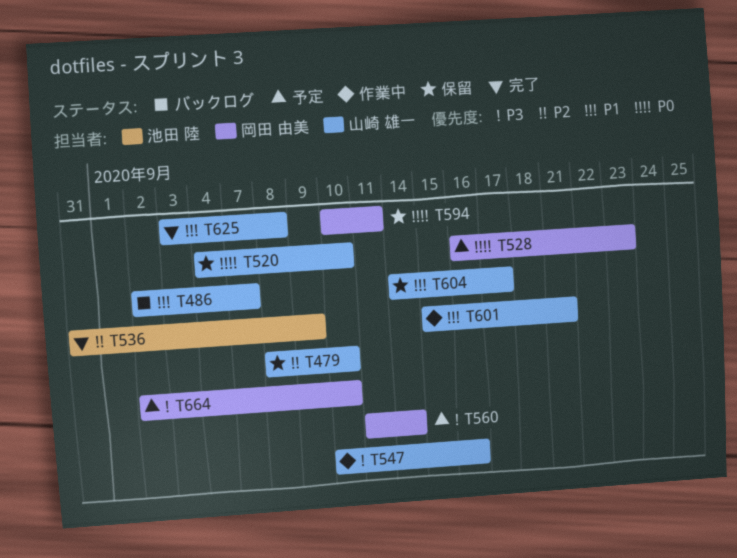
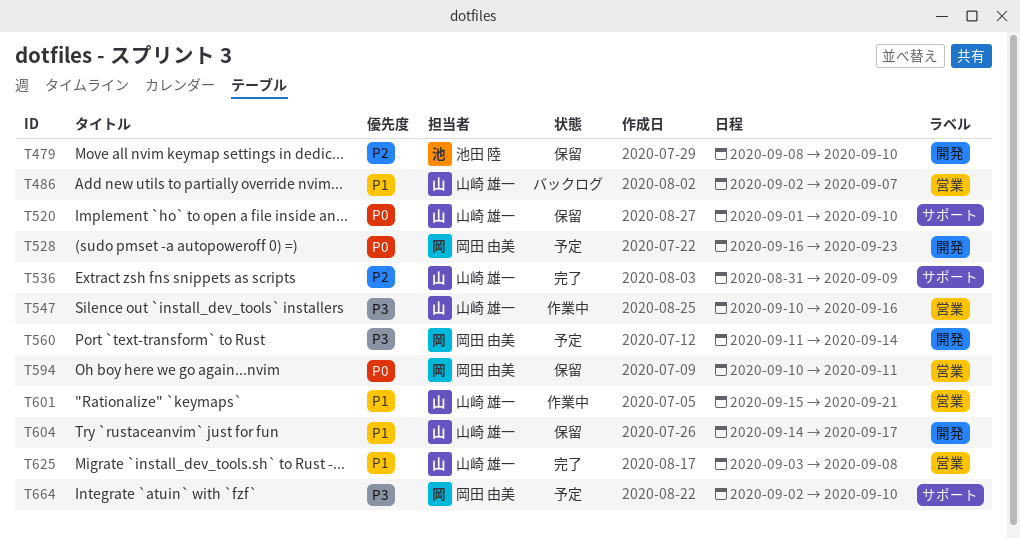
T479, owner: 山崎 雄一 -> 池田 陸
T520, start: Sep 4 -> Sep 1
T536, owner: 池田 陸 -> 山崎 雄一

